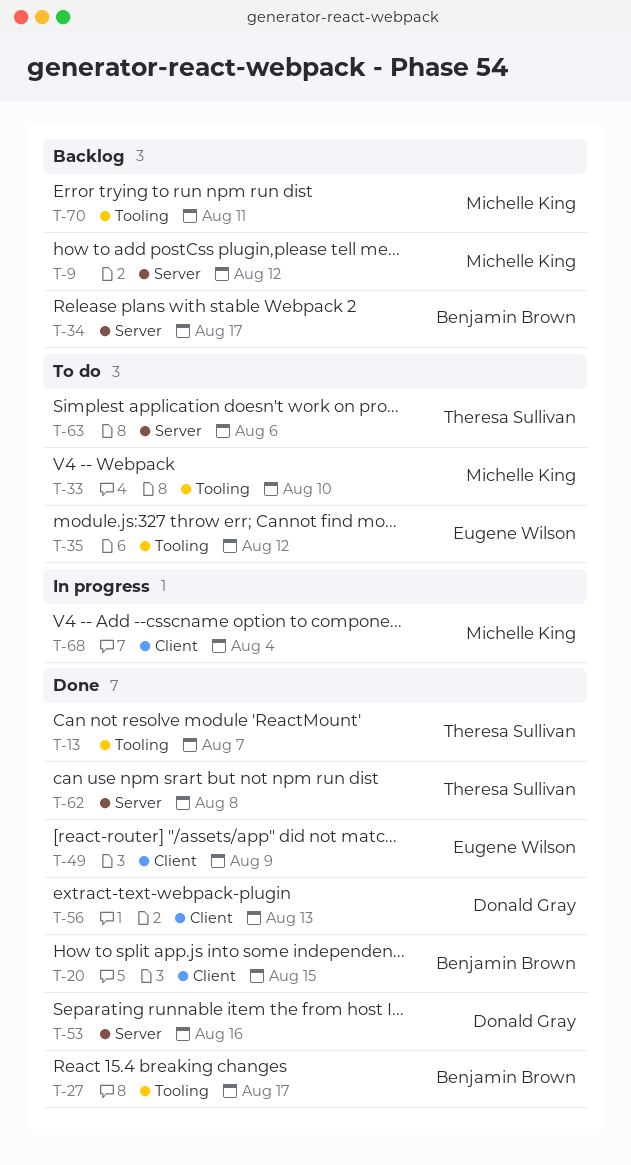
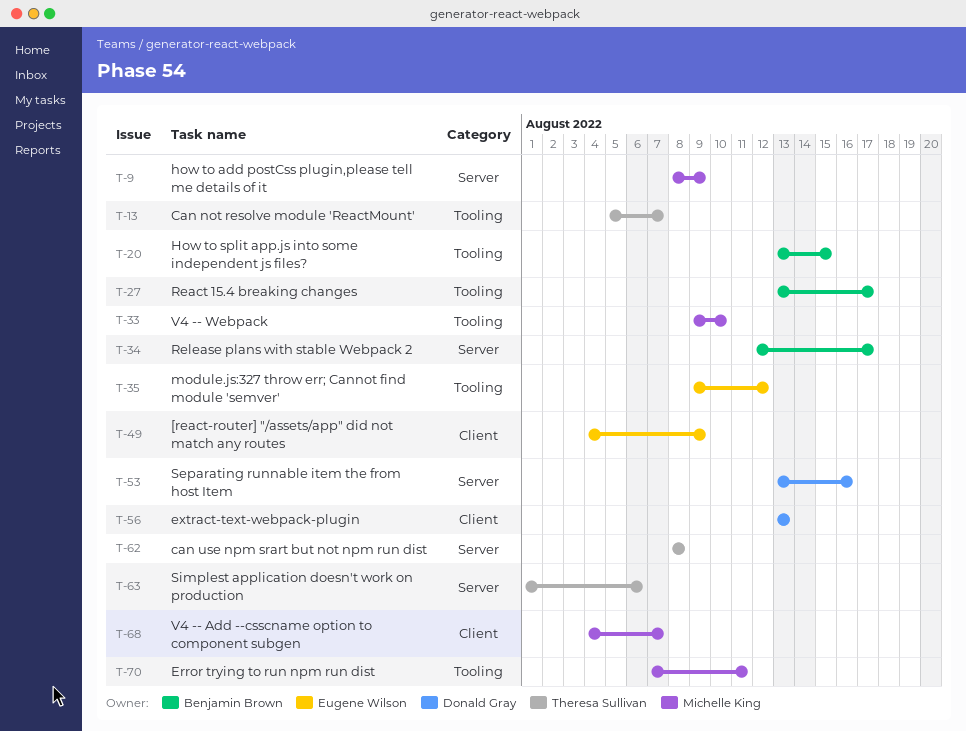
T-9, due: Aug 12 -> Aug 9
T-20, label: Client -> Tooling
T-68, due: Aug 4 -> Aug 7

